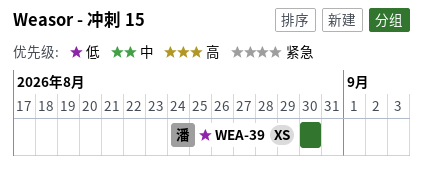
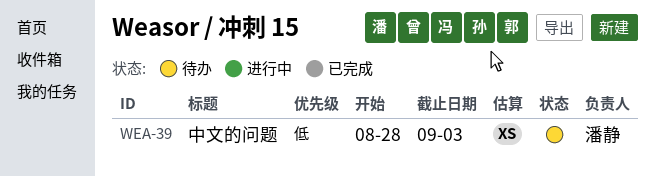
WEA-39, start: Aug 30 -> Aug 28
WEA-39, due: Aug 30 -> Sep 3

